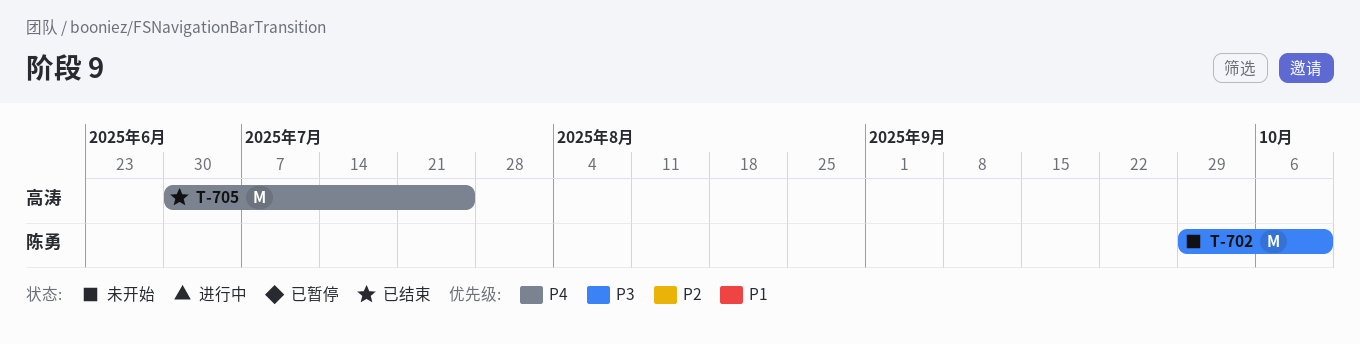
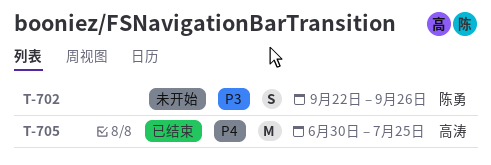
T-702, estimate: M -> S
T-702, start: Sep 29 -> Sep 22
T-702, due: Oct 10 -> Sep 26

